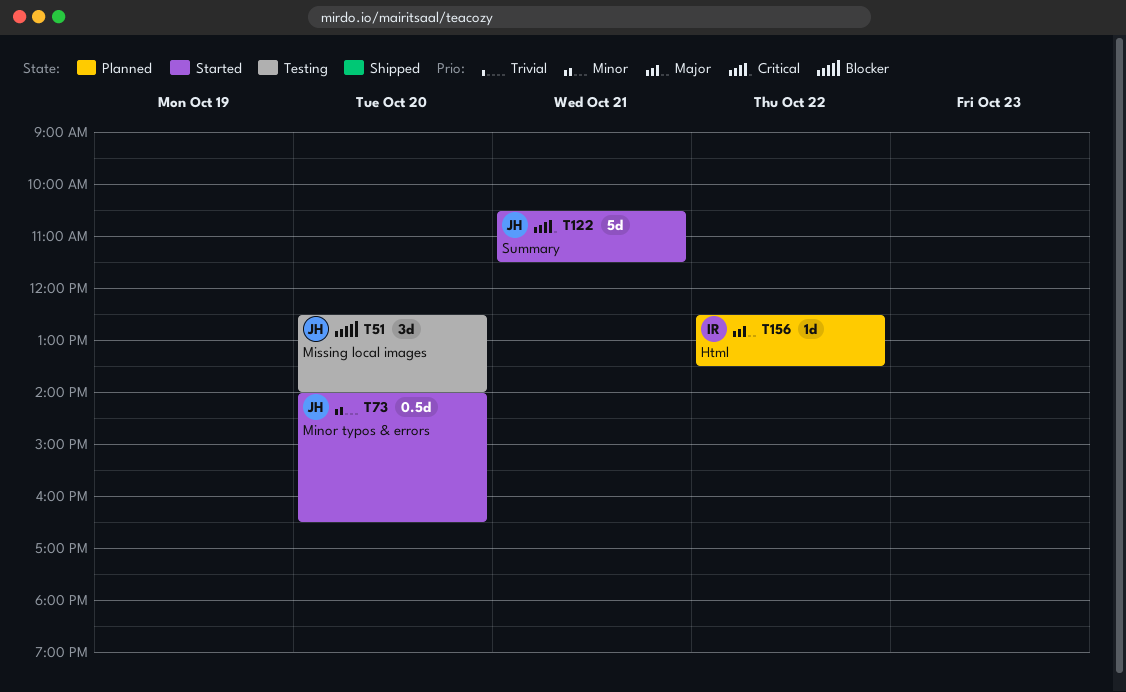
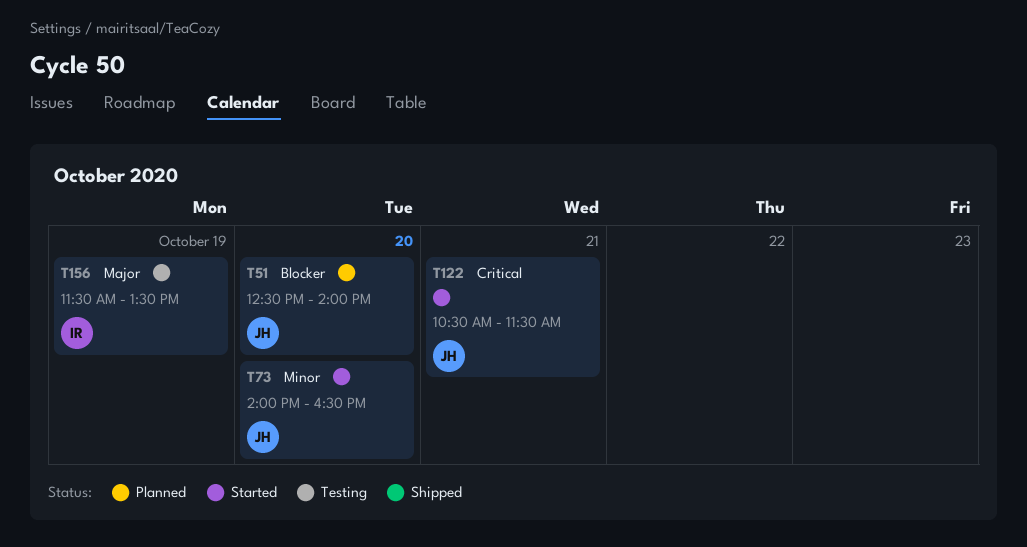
T51, status: Testing -> Planned
T156, status: Planned -> Testing
T156, day: Oct 22 -> Oct 19
T156, begins: 12:30 -> 11:30

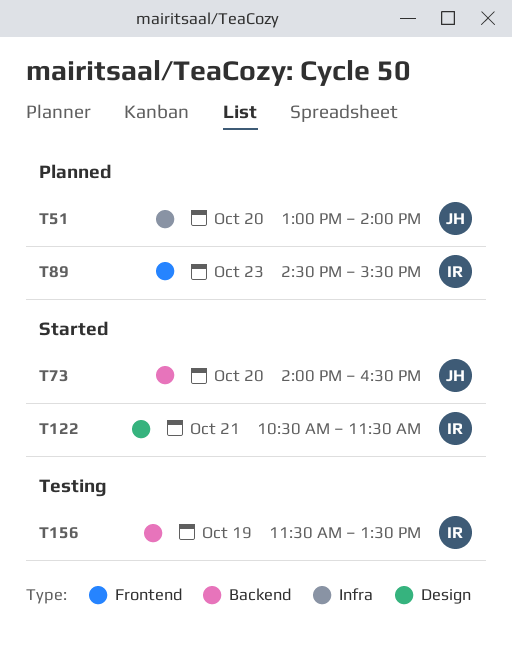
T51, begins: 12:30 -> 13:00
T89: none -> present
T122, owner: JH -> IR

